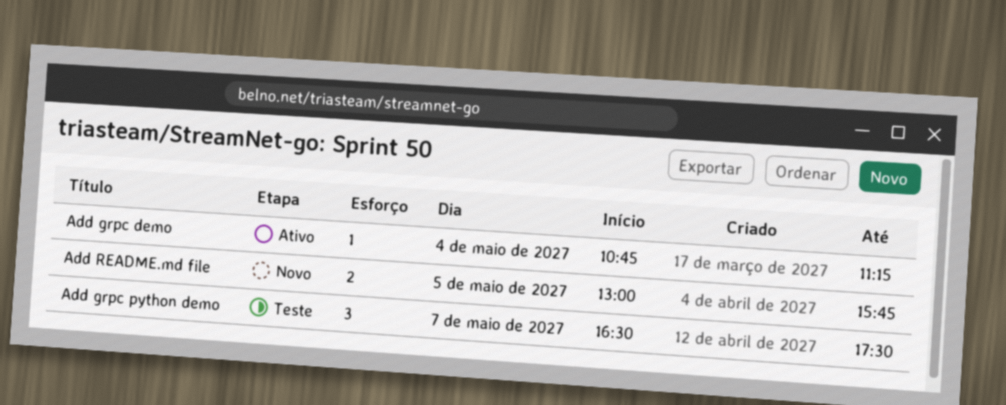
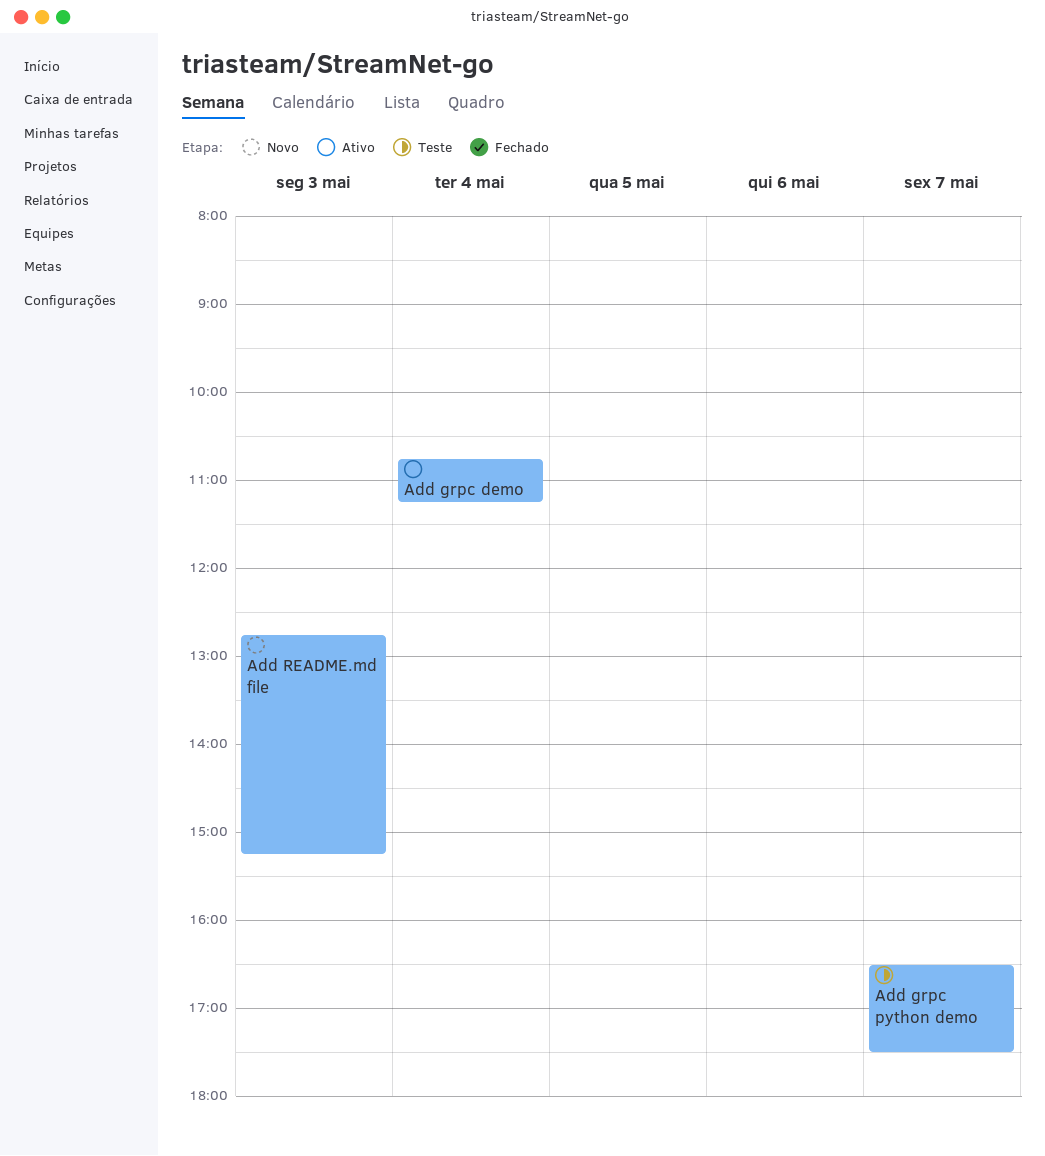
Add README.md file, day: May 5 -> May 3
Add README.md file, begins: 13:00 -> 12:45
Add README.md file, ends: 15:45 -> 15:15

